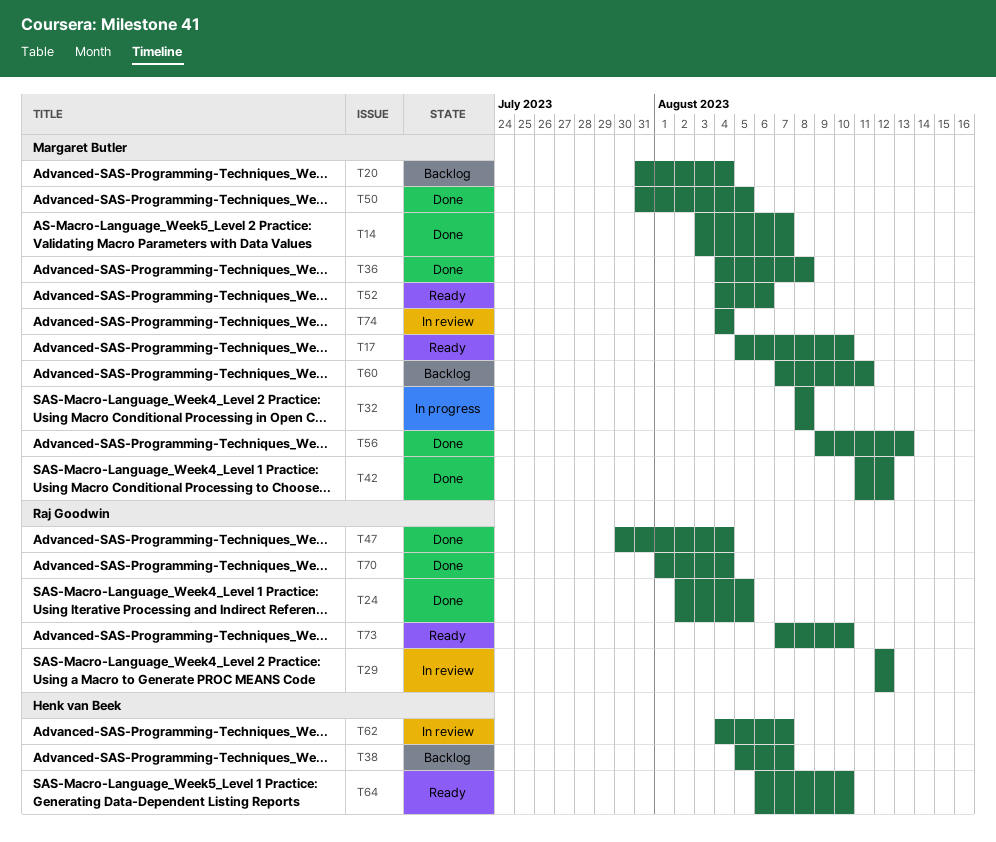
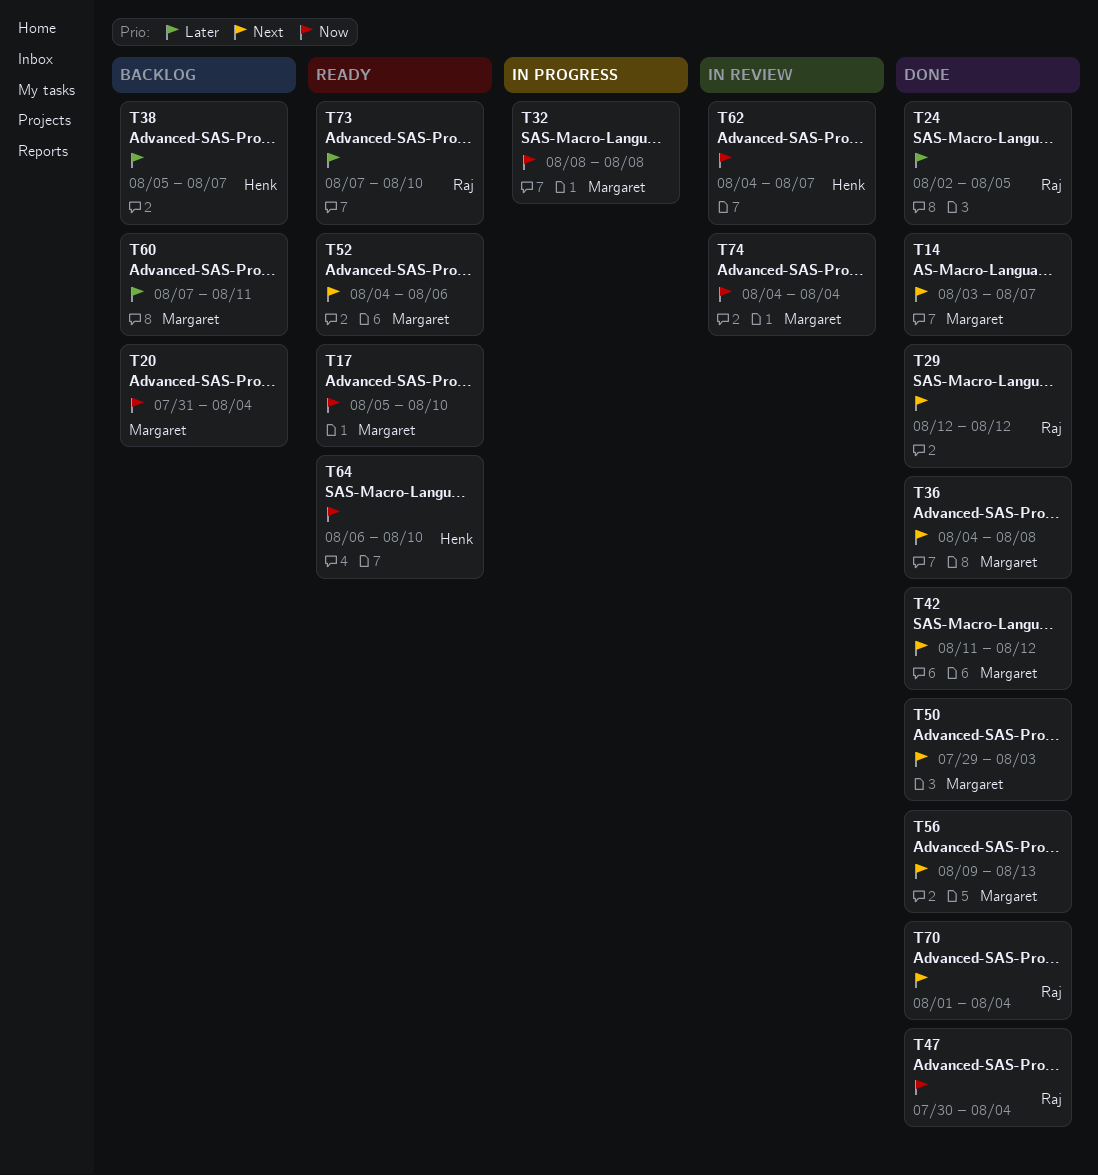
T29, status: In review -> Done
T50, start: Jul 31 -> Jul 29
T50, due: Aug 5 -> Aug 3

